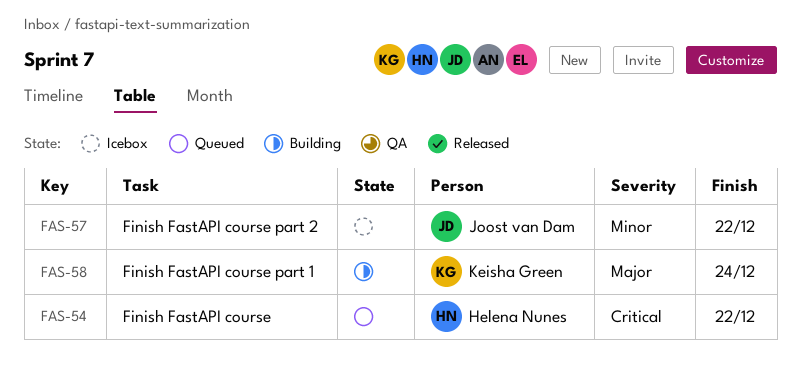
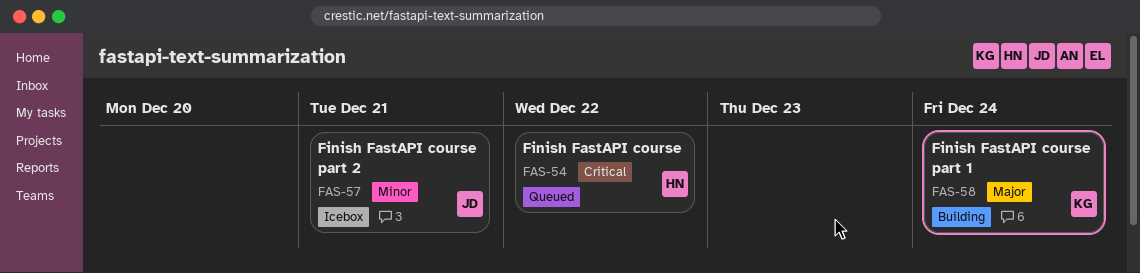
FAS-57, due: Dec 22 -> Dec 21

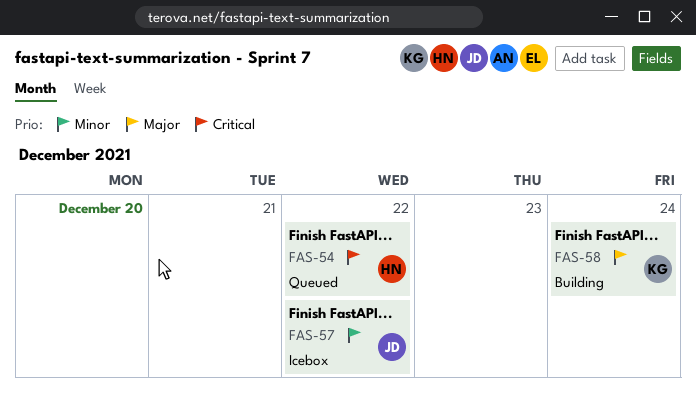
FAS-57, due: Dec 21 -> Dec 22

